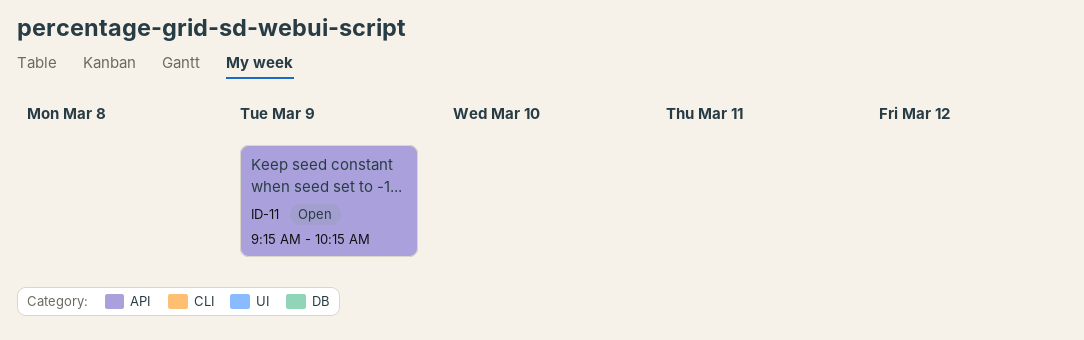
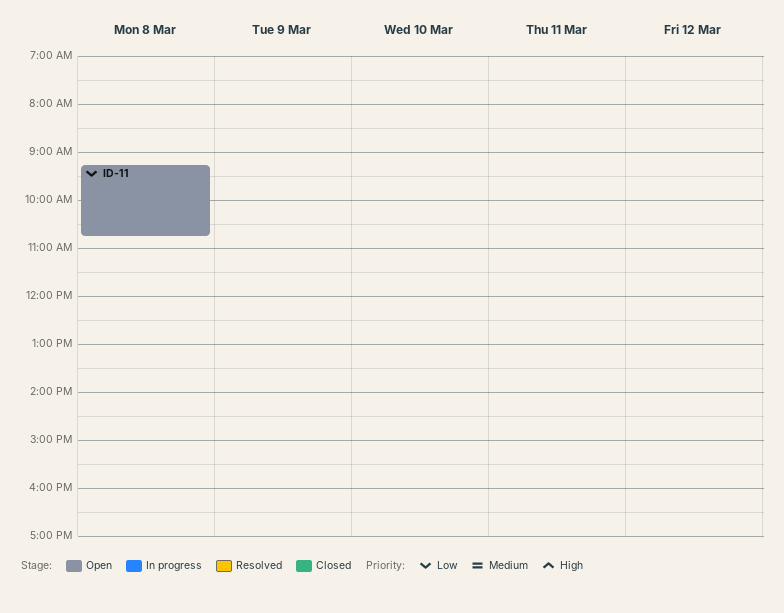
ID-11, day: Mar 9 -> Mar 8
ID-11, ends: 10:15 -> 10:45

